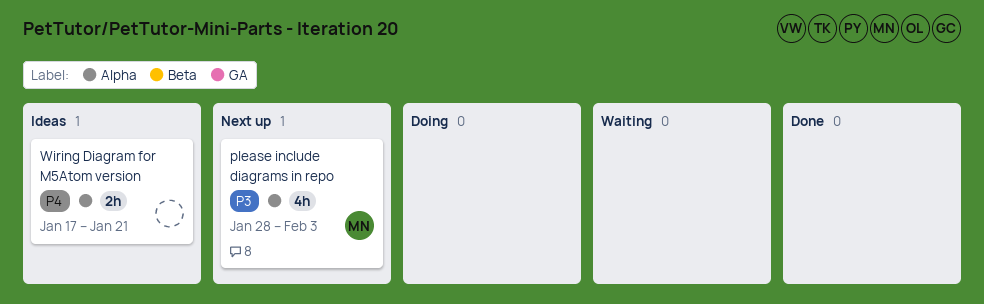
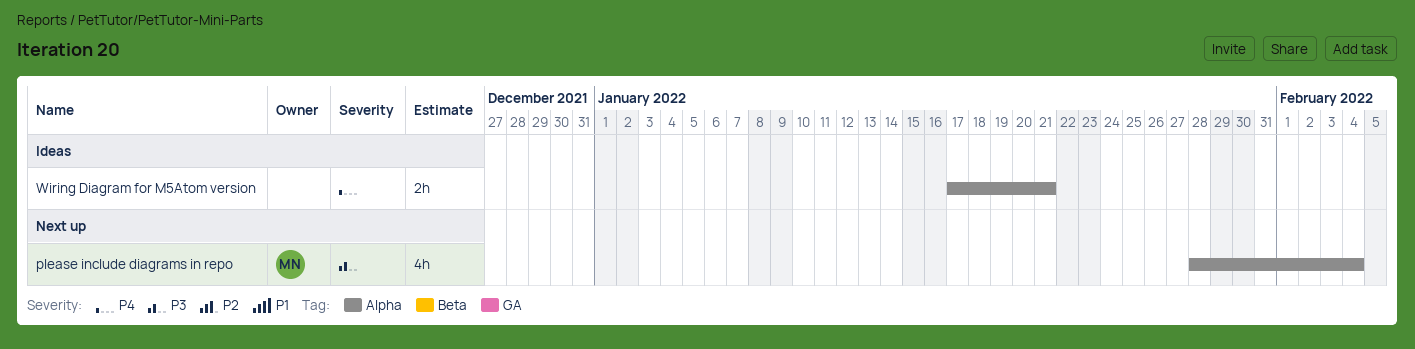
please include diagrams in repo, due: Feb 3 -> Feb 4

